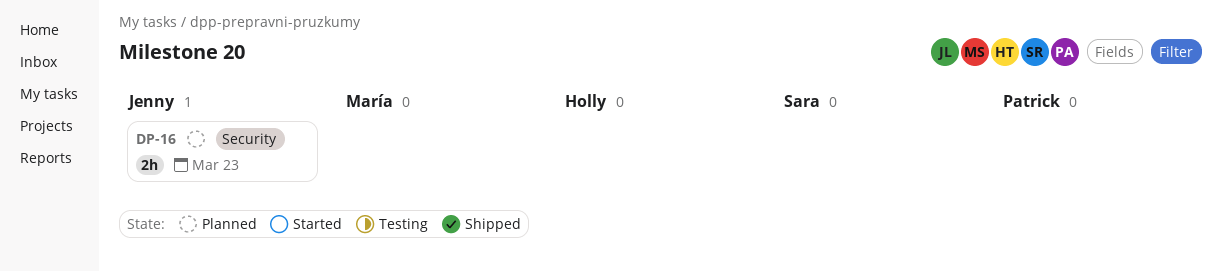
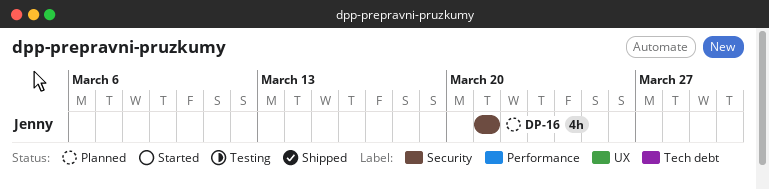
DP-16, estimate: 2h -> 4h
DP-16, due: Mar 23 -> Mar 21

